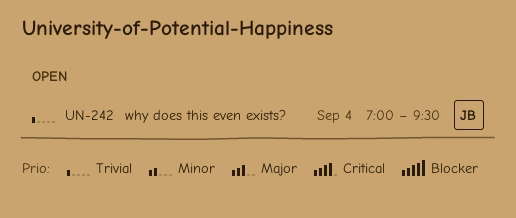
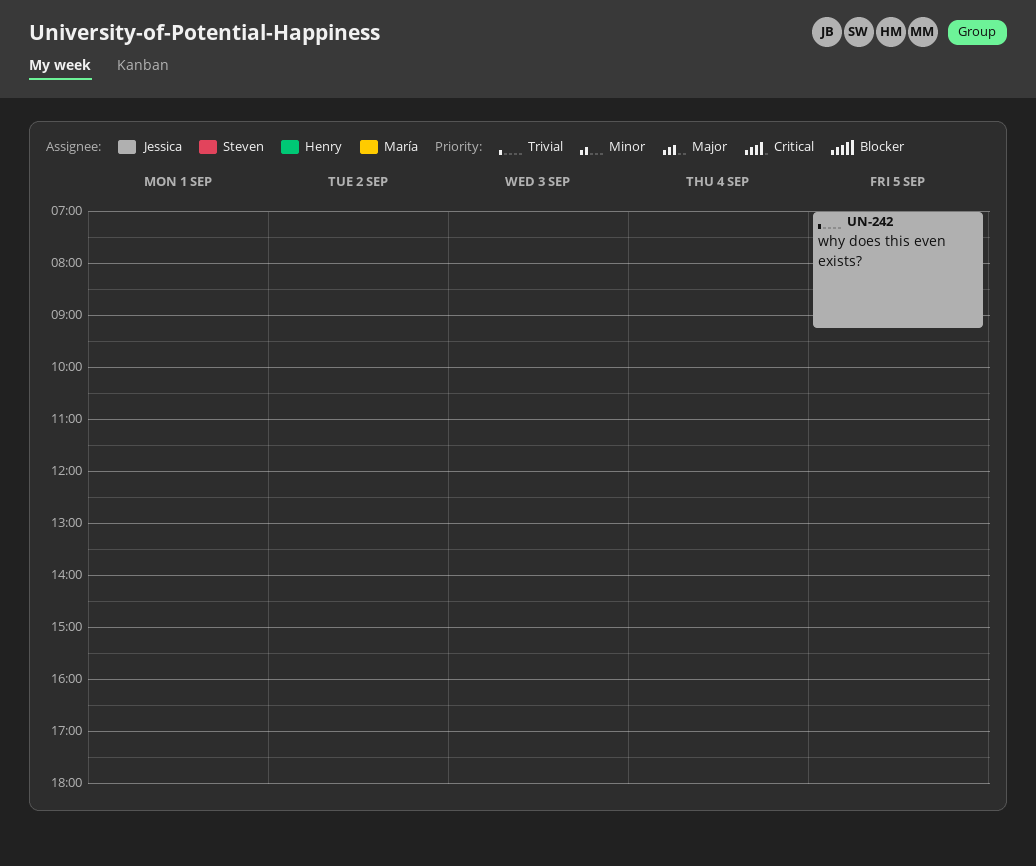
UN-242, day: Sep 4 -> Sep 5
UN-242, ends: 09:30 -> 09:15

